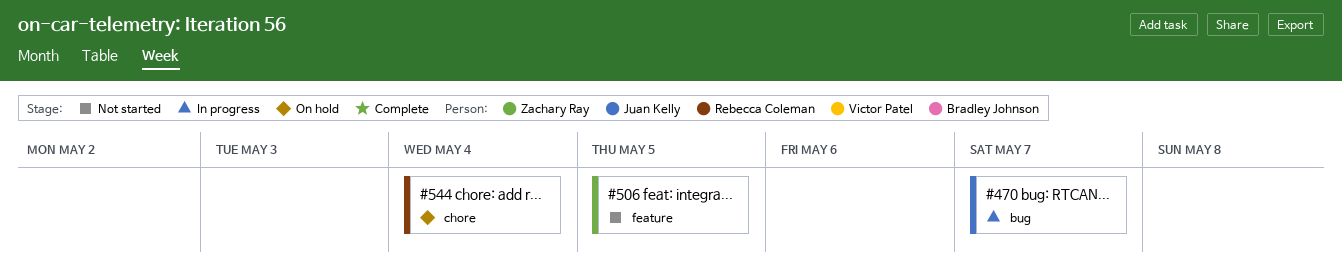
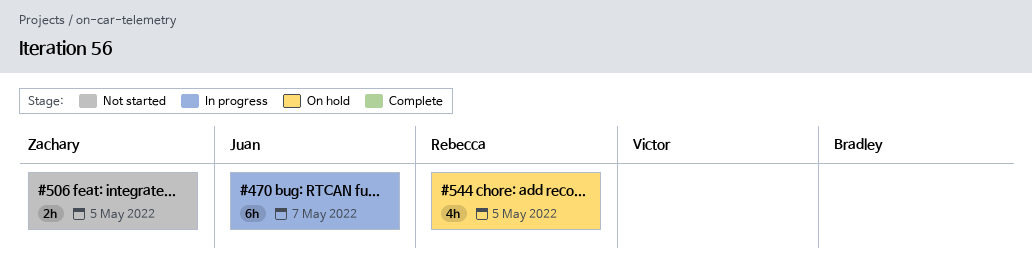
#544, due: May 4 -> May 5

